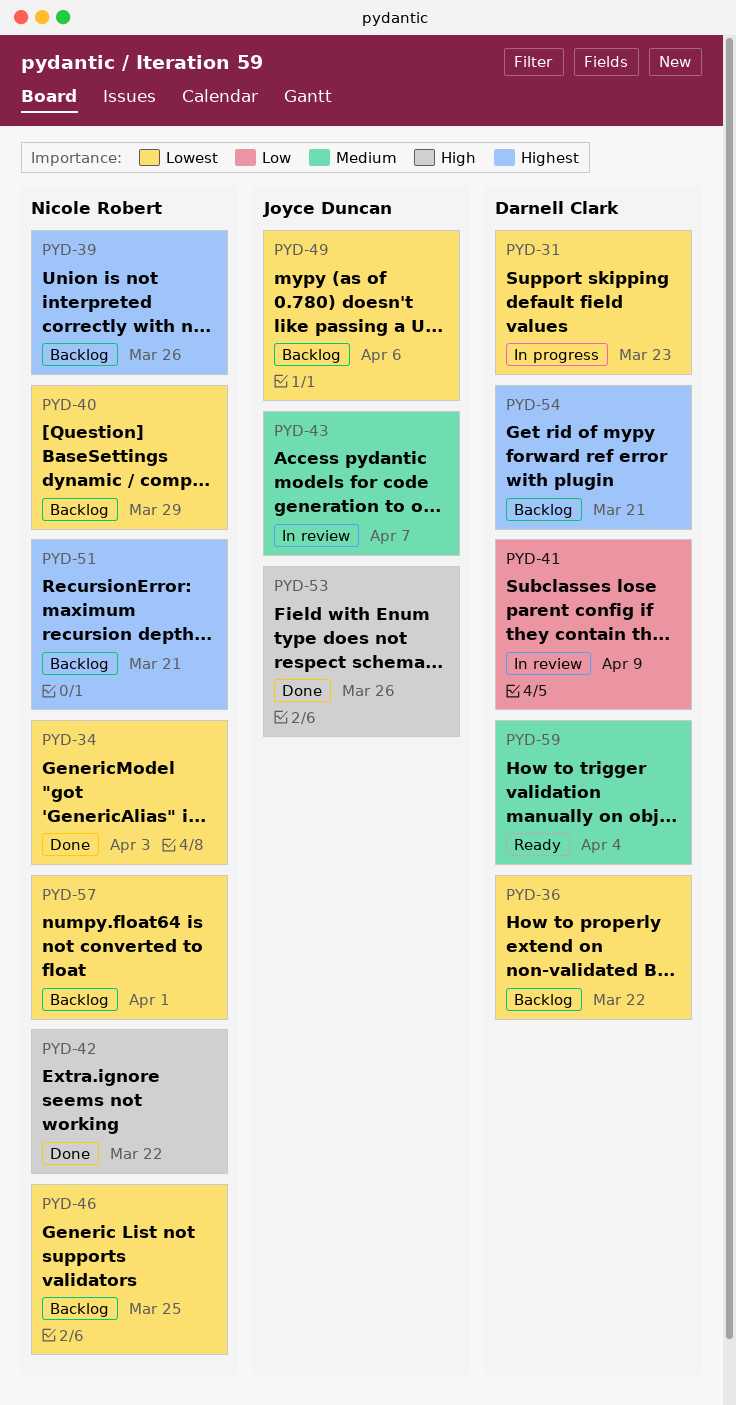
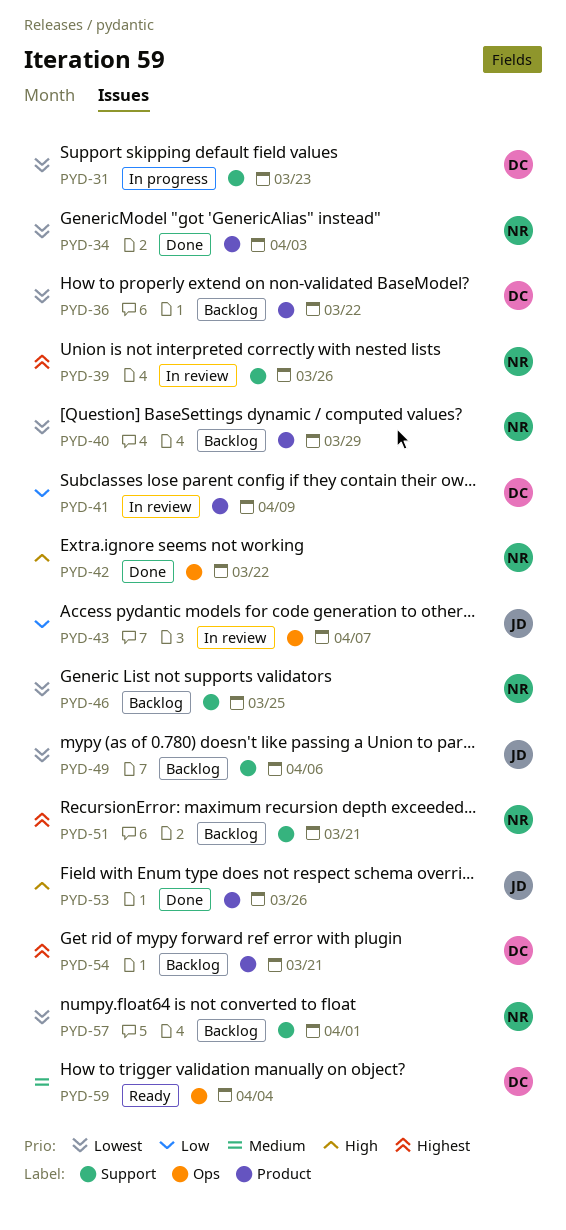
PYD-39, status: Backlog -> In review
PYD-43, priority: Medium -> Low

